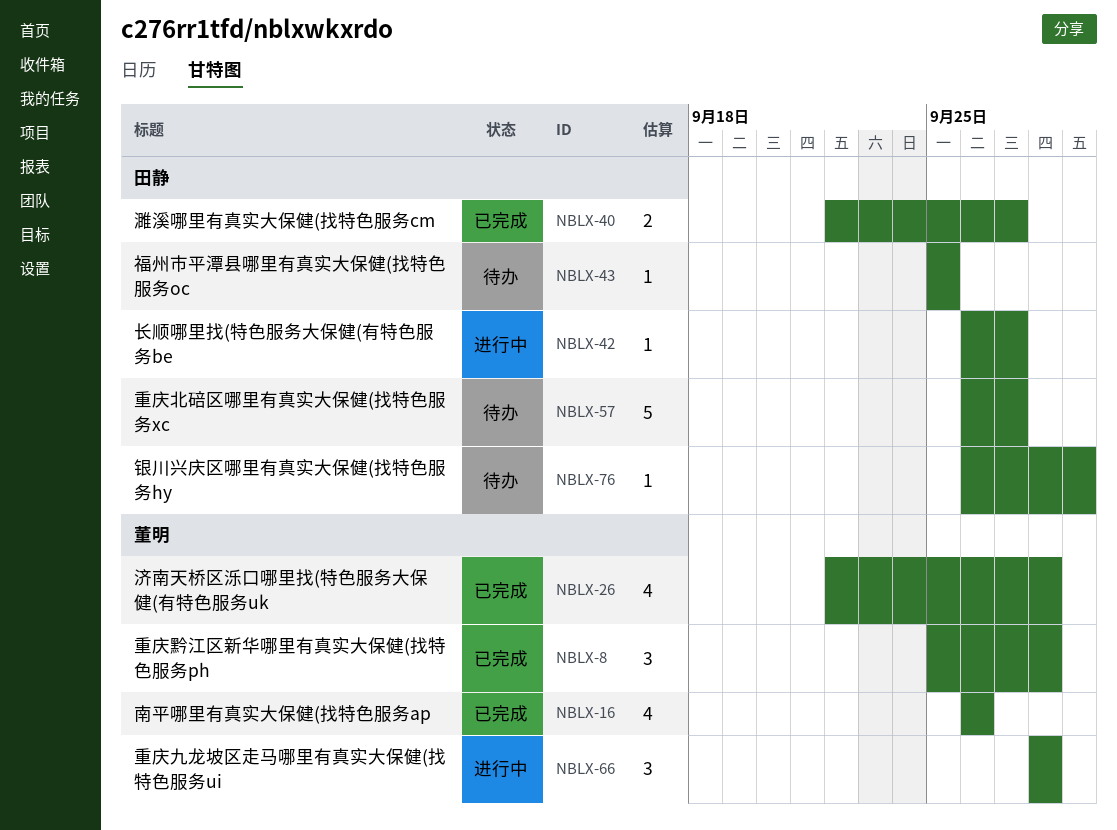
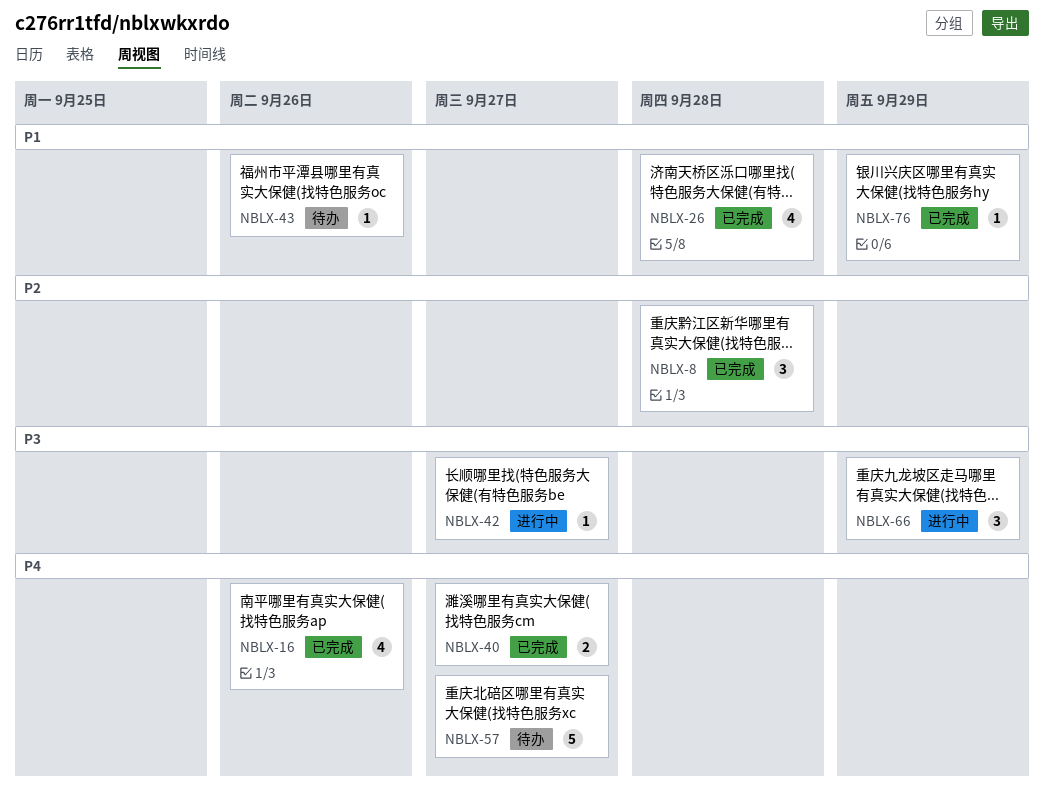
NBLX-43, due: Sep 25 -> Sep 26
NBLX-66, due: Sep 28 -> Sep 29
NBLX-76, status: 待办 -> 已完成

